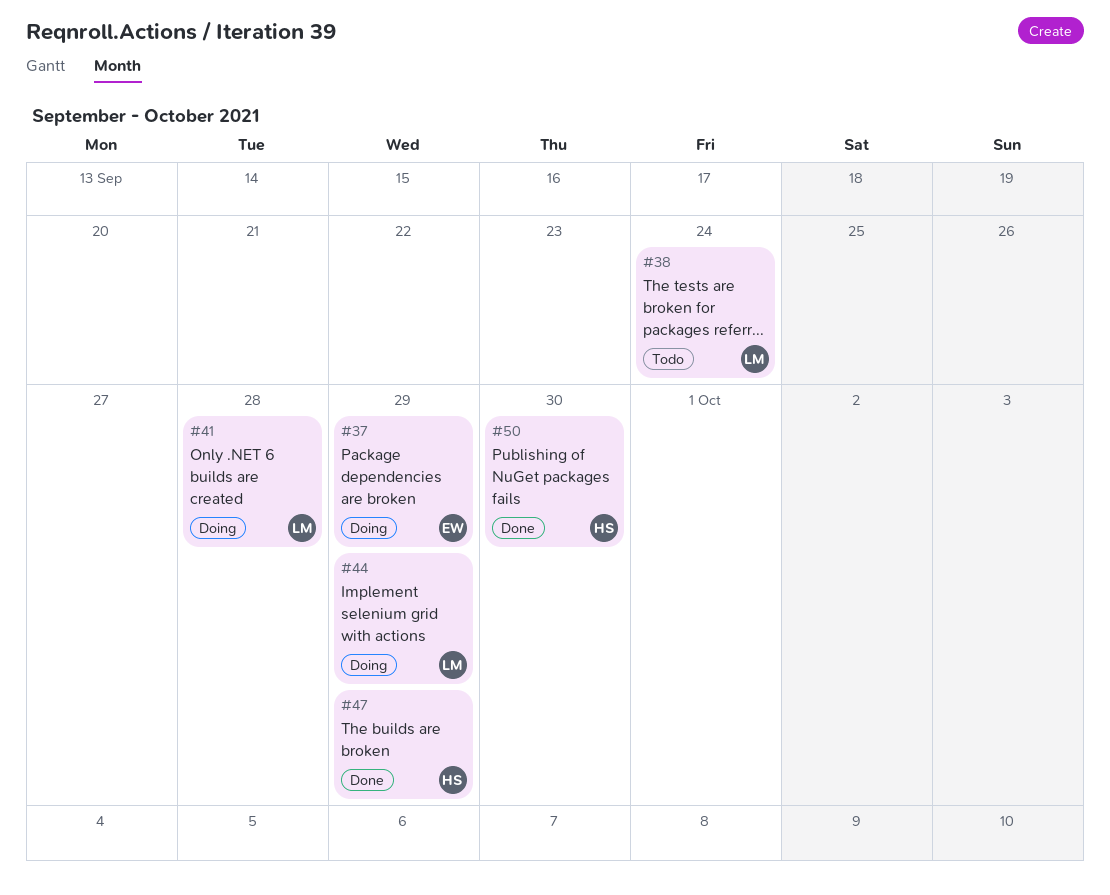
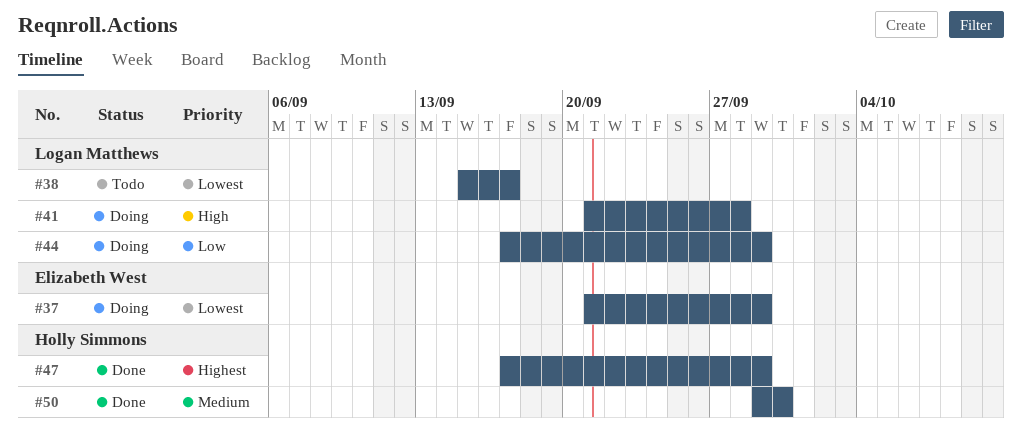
#38, due: Sep 24 -> Sep 17

